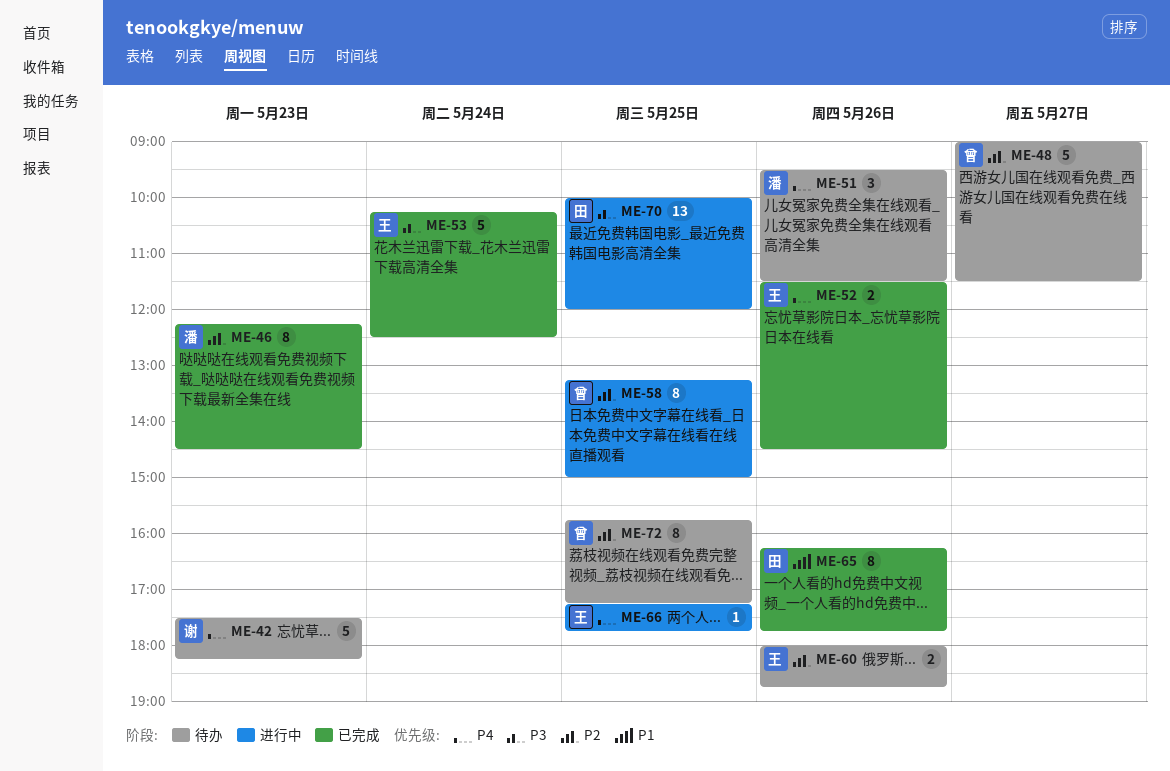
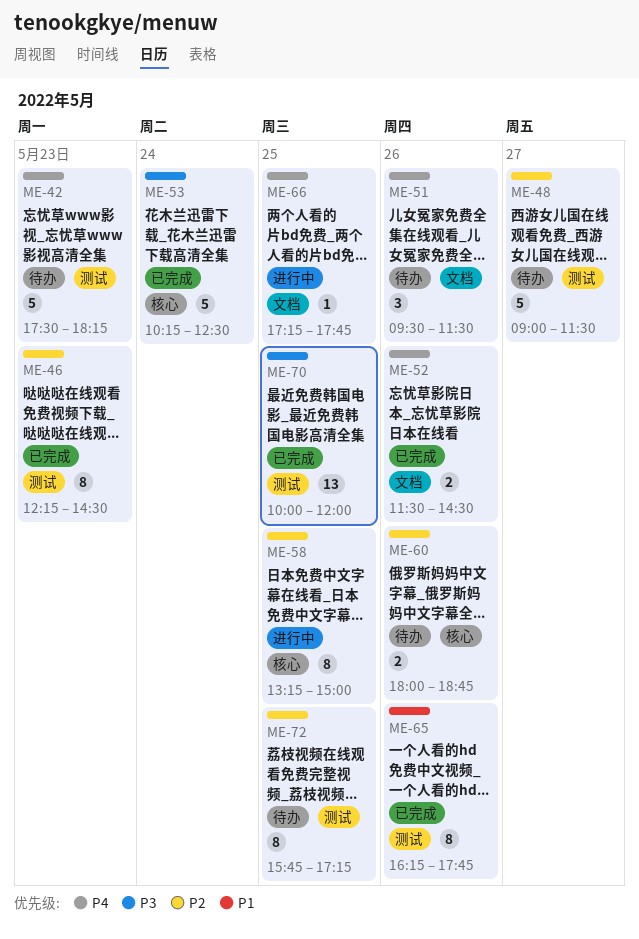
ME-70, status: 进行中 -> 已完成

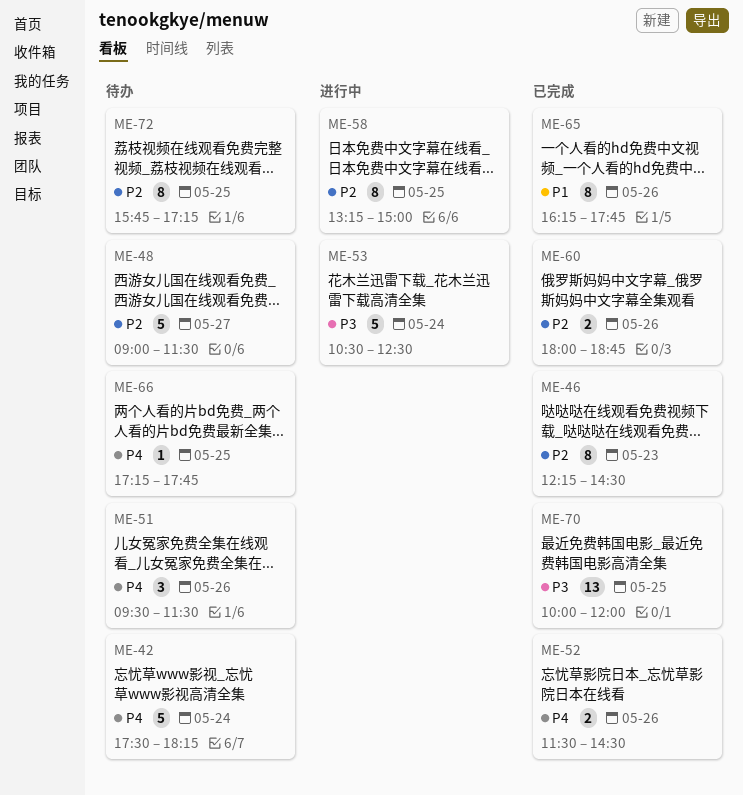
ME-42, day: May 23 -> May 24
ME-53, status: 已完成 -> 进行中
ME-53, begins: 10:15 -> 10:30
ME-60, status: 待办 -> 已完成
ME-66, status: 进行中 -> 待办

